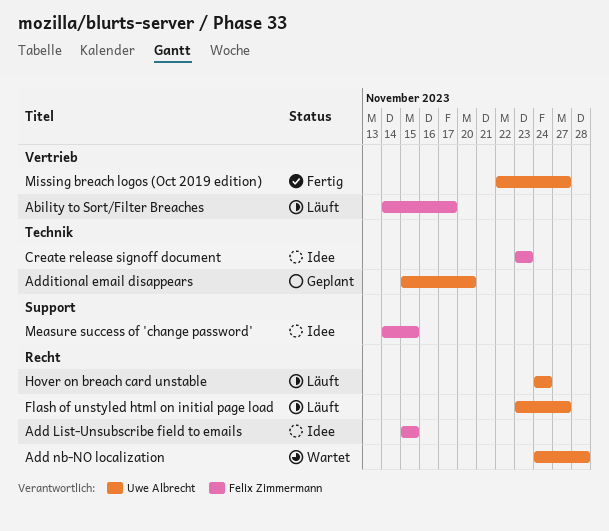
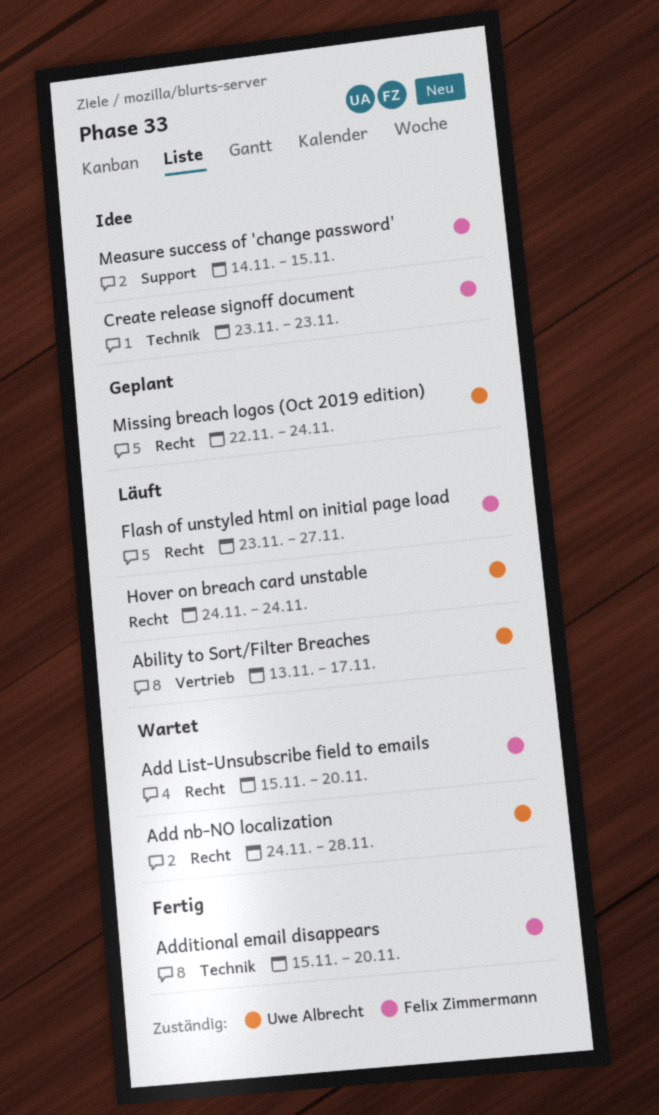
Ability to Sort/Filter Breaches, owner: Felix Zimmermann -> Uwe Albrecht
Ability to Sort/Filter Breaches, start: Nov 14 -> Nov 13
Add List-Unsubscribe field to emails, status: Idee -> Wartet
Add List-Unsubscribe field to emails, due: Nov 15 -> Nov 20
Additional email disappears, status: Geplant -> Fertig
Additional email disappears, owner: Uwe Albrecht -> Felix Zimmermann
Flash of unstyled html on initial page load, owner: Uwe Albrecht -> Felix Zimmermann
Missing breach logos (Oct 2019 edition), status: Fertig -> Geplant
Missing breach logos (Oct 2019 edition), label: Vertrieb -> Recht
Missing breach logos (Oct 2019 edition), due: Nov 27 -> Nov 24

